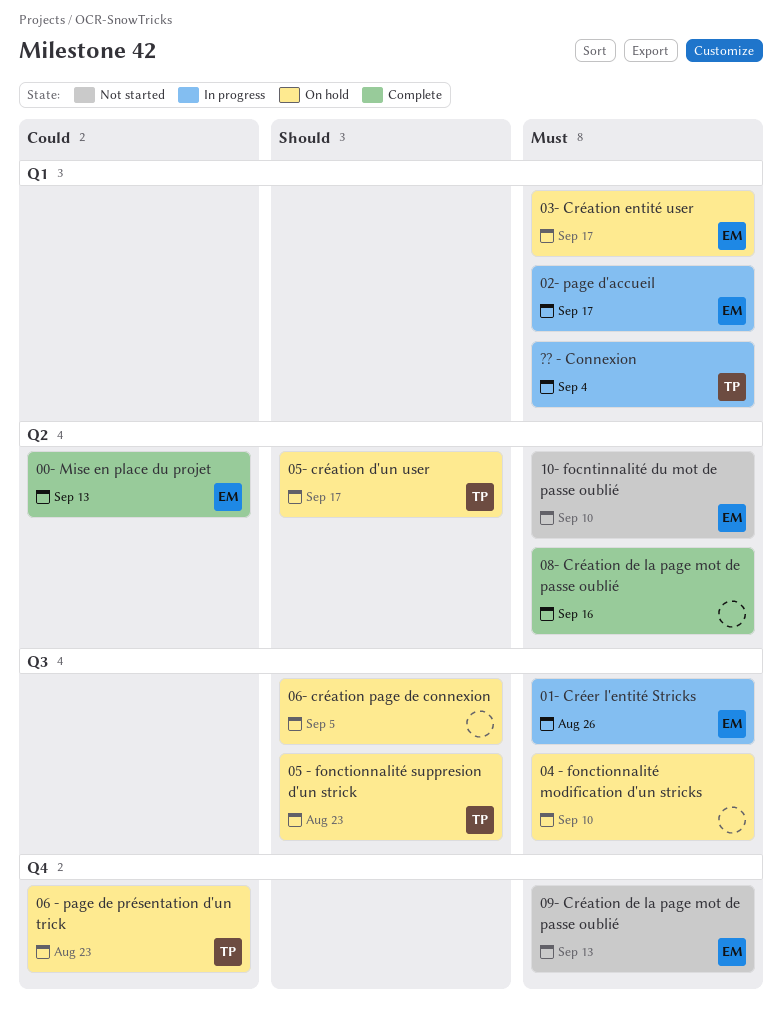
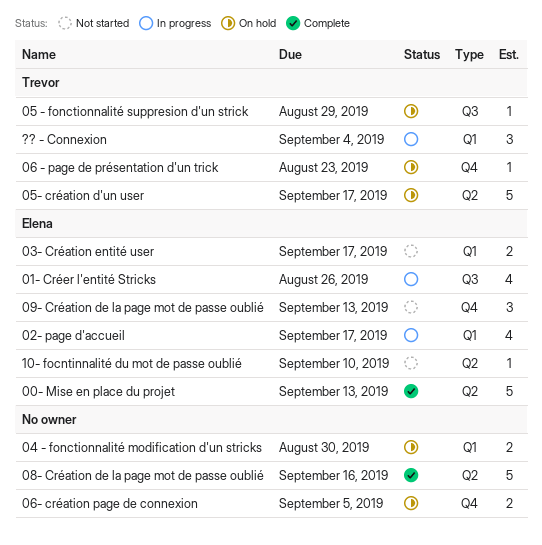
03- Création entité user, status: On hold -> Not started
04 - fonctionnalité modification d'un stricks, label: Q3 -> Q1
04 - fonctionnalité modification d'un stricks, due: Sep 10 -> Aug 30
05 - fonctionnalité suppresion d'un strick, due: Aug 23 -> Aug 29
06- création page de connexion, label: Q3 -> Q4

